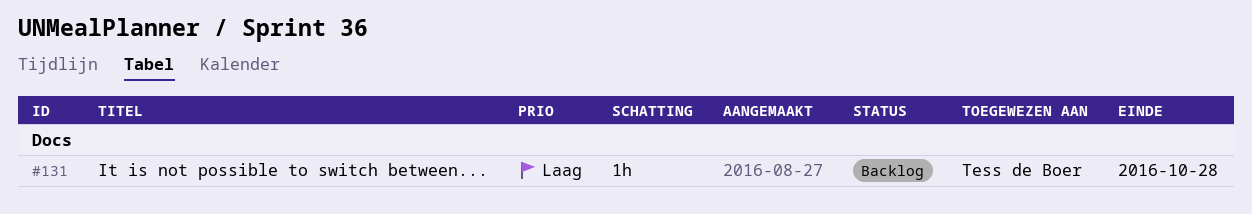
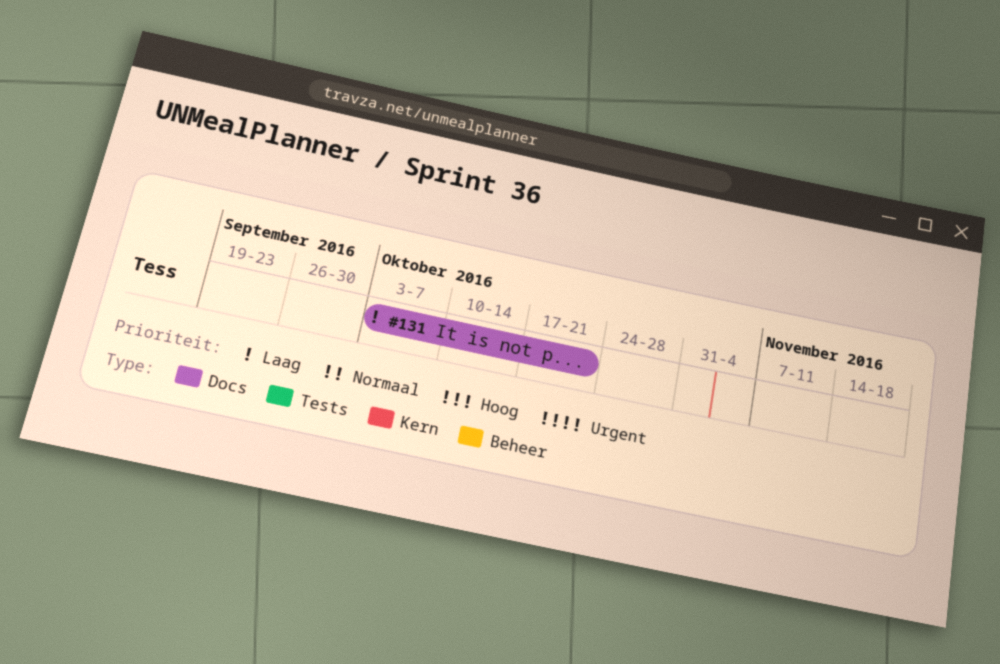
#131, due: Oct 28 -> Oct 21

